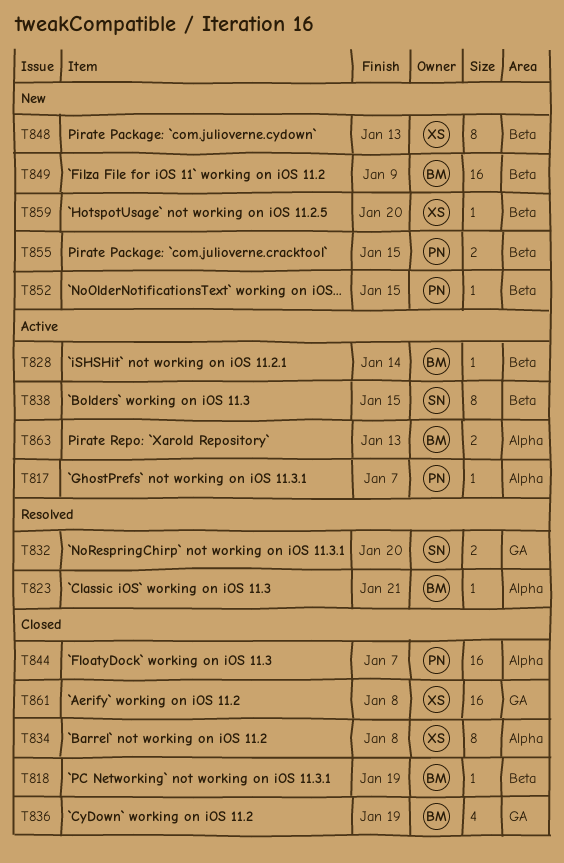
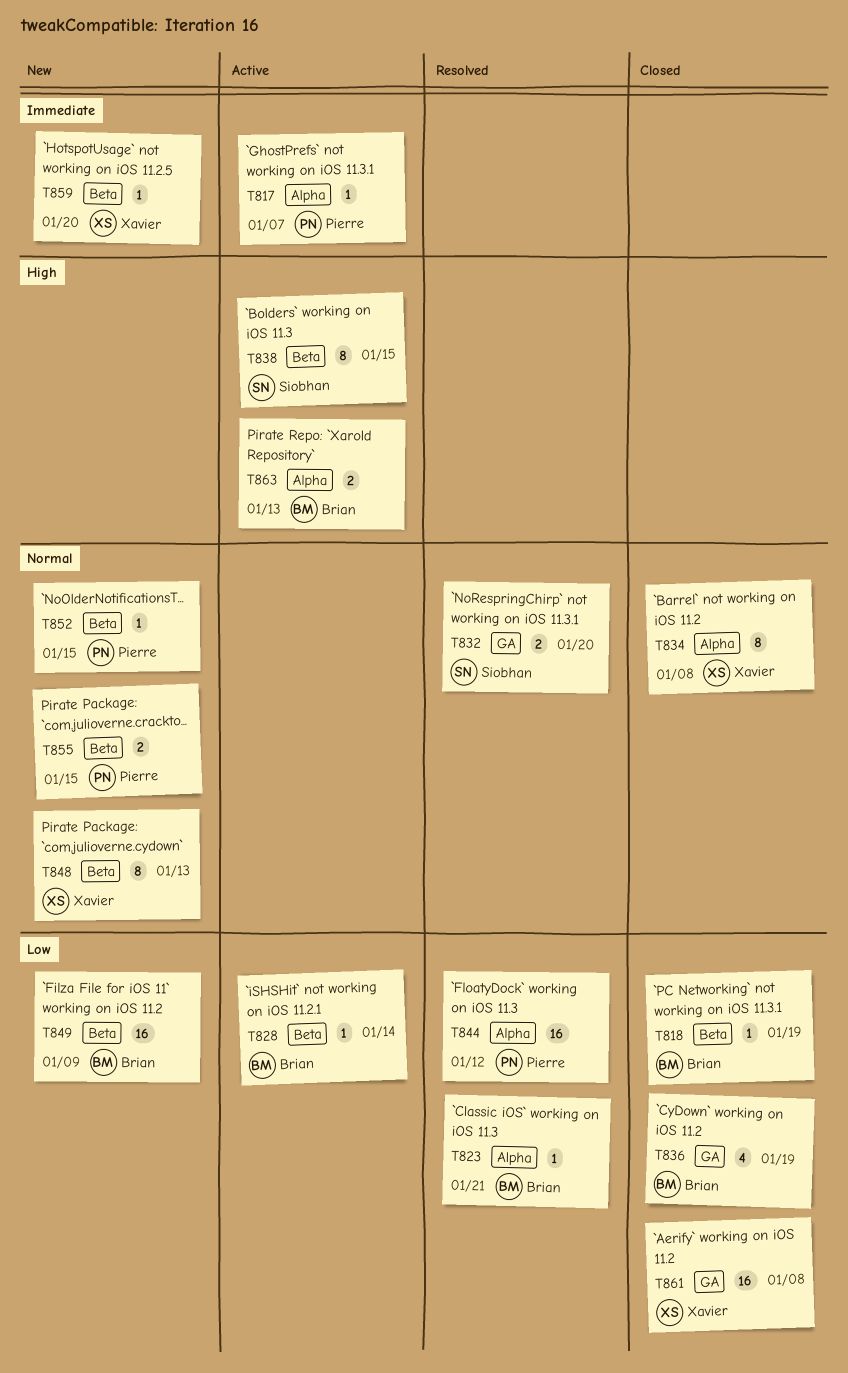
T844, status: Closed -> Resolved
T844, due: Jan 7 -> Jan 12

